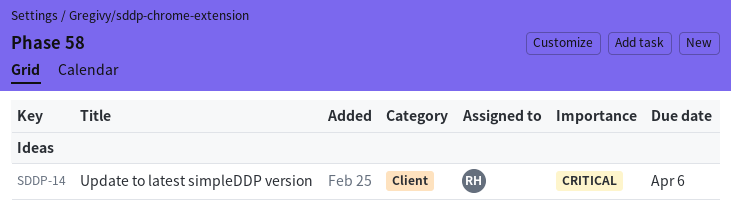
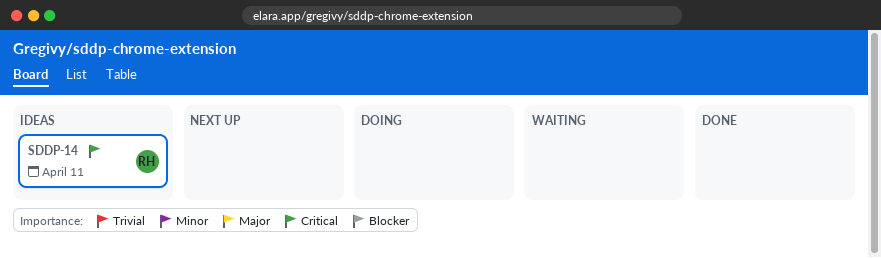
SDDP-14, due: Apr 6 -> Apr 11

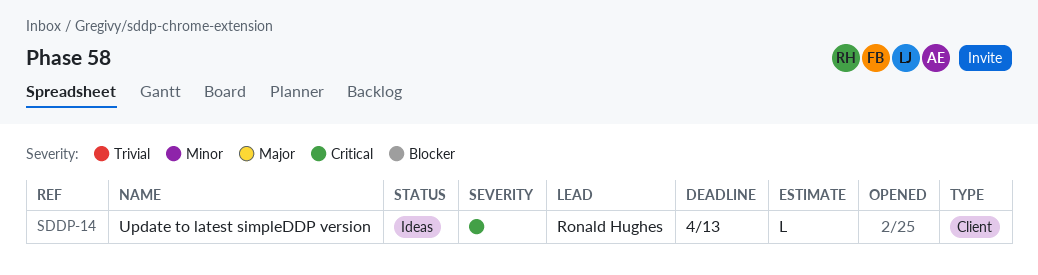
SDDP-14, due: Apr 11 -> Apr 13

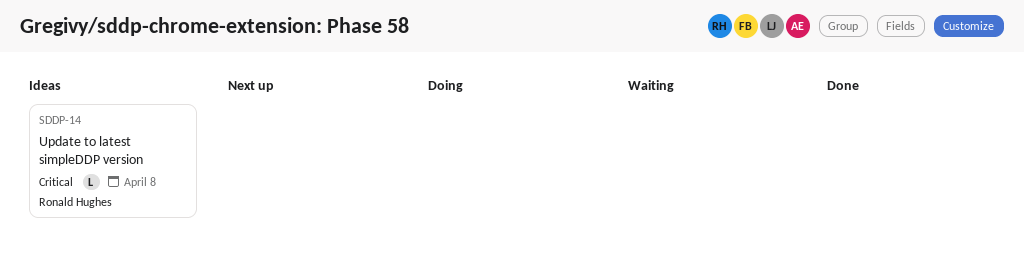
SDDP-14, due: Apr 13 -> Apr 8

